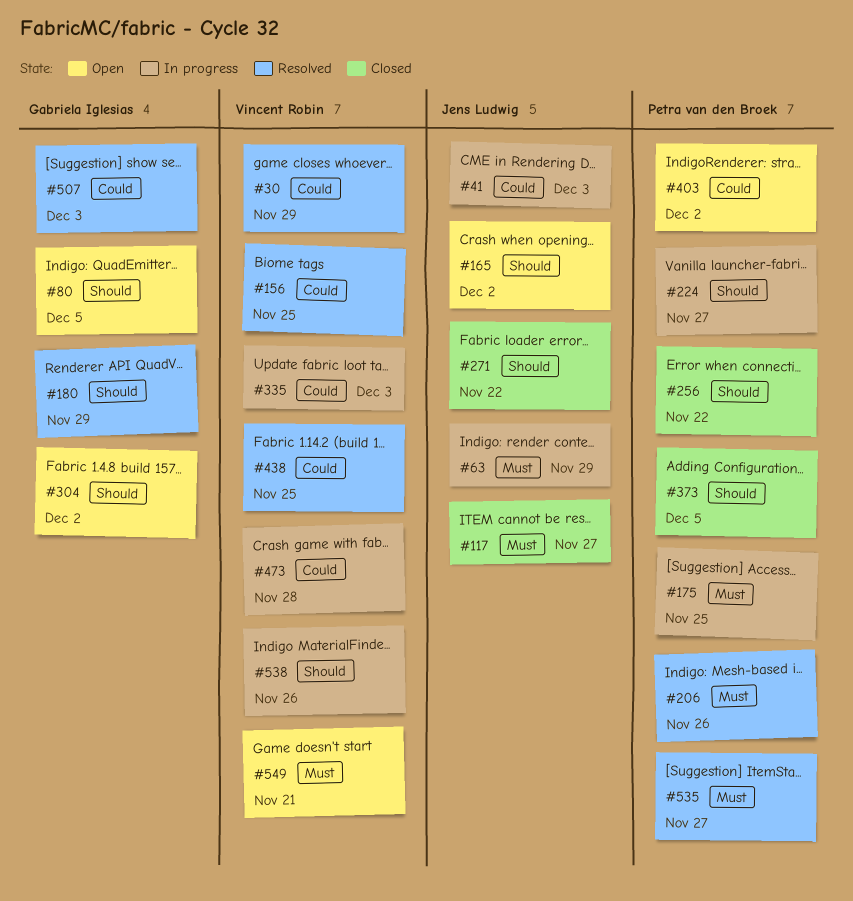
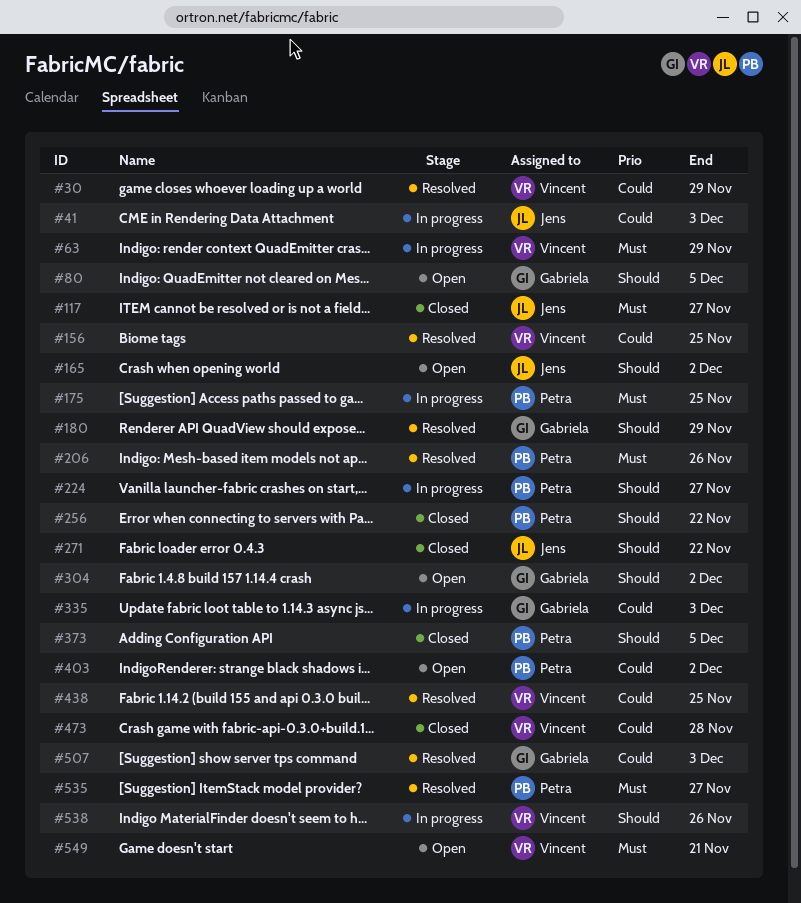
#63, owner: Jens Ludwig -> Vincent Robin
#335, owner: Vincent Robin -> Gabriela Iglesias
#473, status: In progress -> Closed

